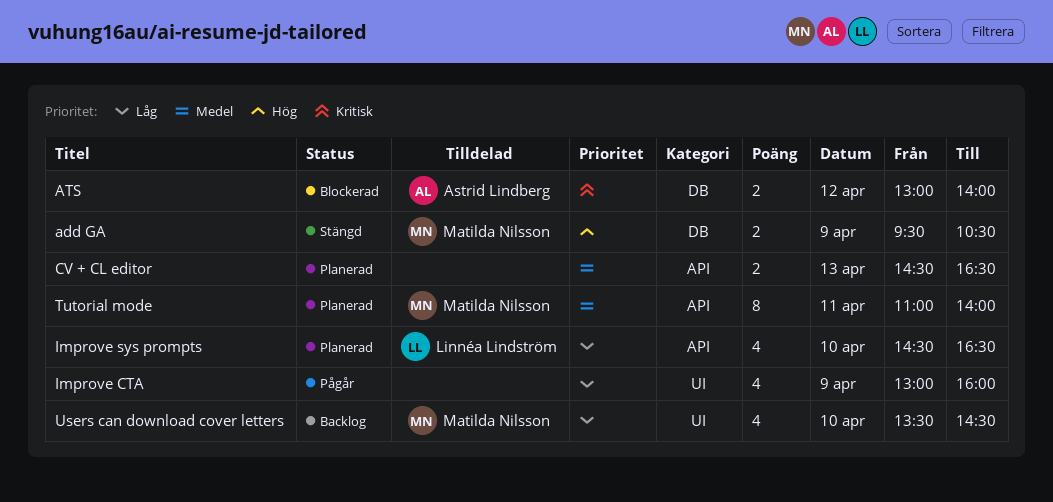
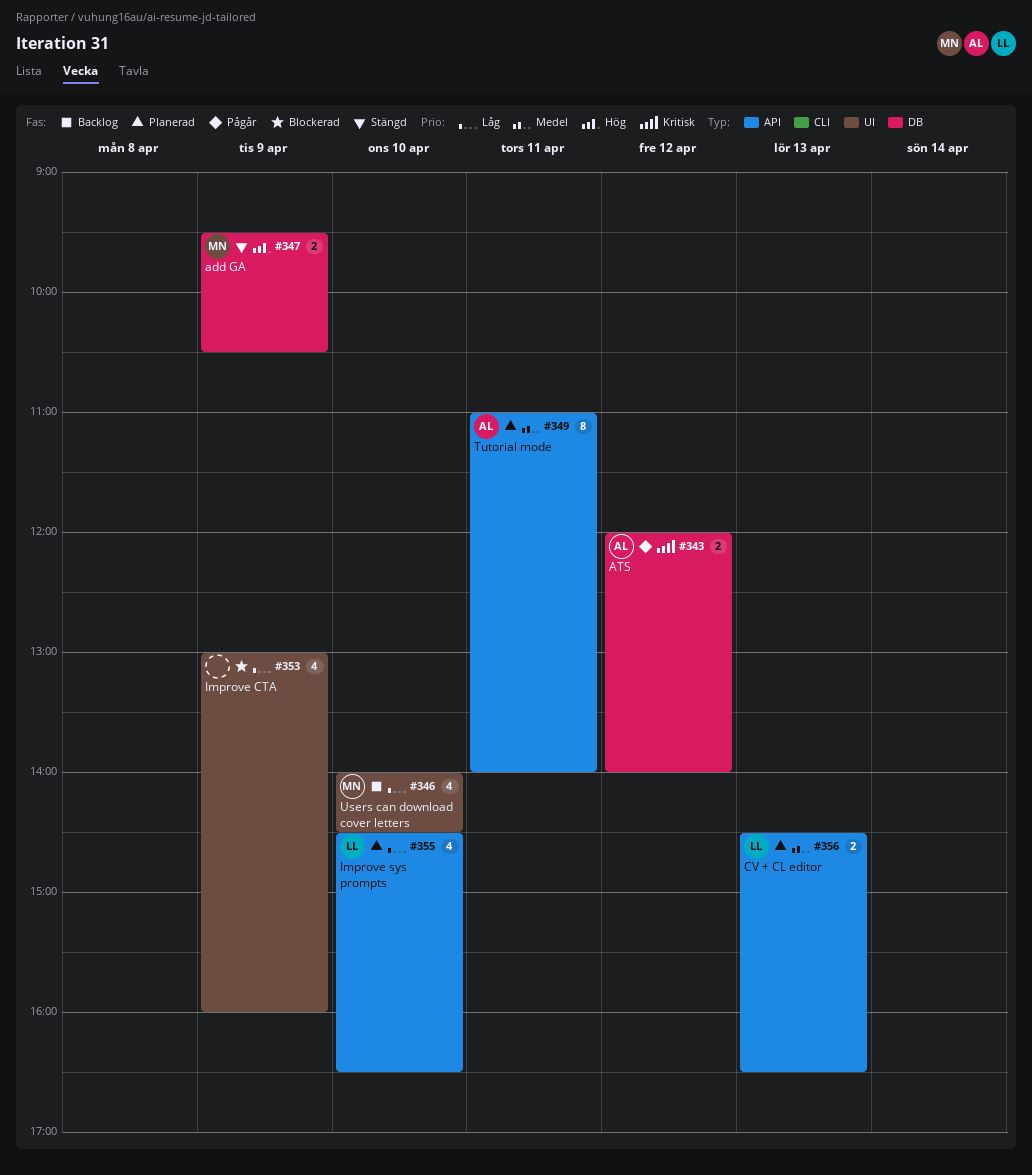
ATS, status: Blockerad -> Pågår
ATS, begins: 13:00 -> 12:00
CV + CL editor, owner: none -> Linnéa Lindström
Improve CTA, status: Pågår -> Blockerad
Tutorial mode, owner: Matilda Nilsson -> Astrid Lindberg
Users can download cover letters, begins: 13:30 -> 14:00

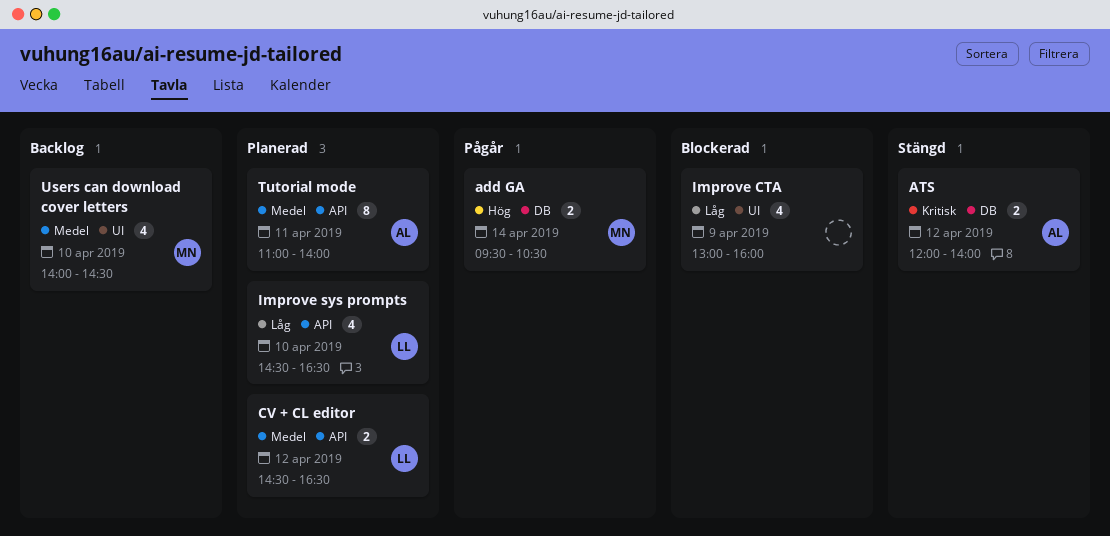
add GA, status: Stängd -> Pågår
add GA, day: Apr 9 -> Apr 14
ATS, status: Pågår -> Stängd
CV + CL editor, day: Apr 13 -> Apr 12
Users can download cover letters, priority: Låg -> Medel

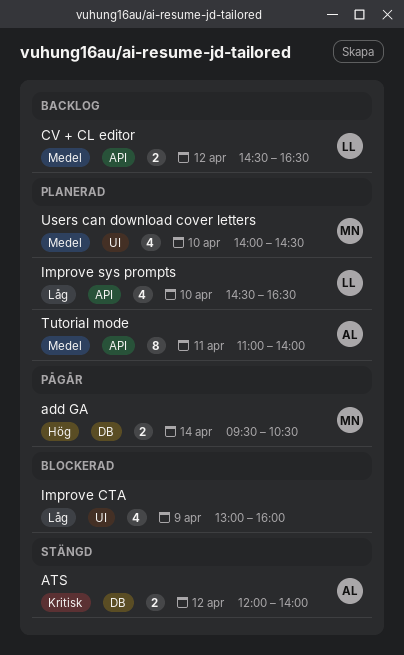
CV + CL editor, status: Planerad -> Backlog
Users can download cover letters, status: Backlog -> Planerad

